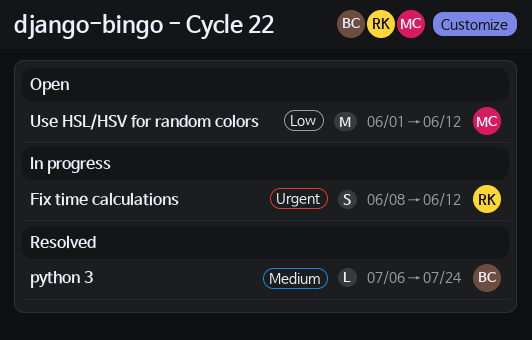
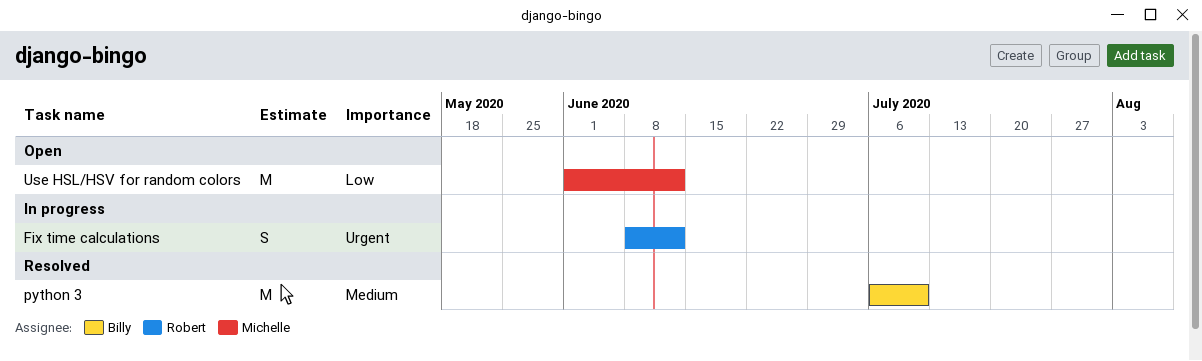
python 3, estimate: L -> M
python 3, due: Jul 24 -> Jul 10

